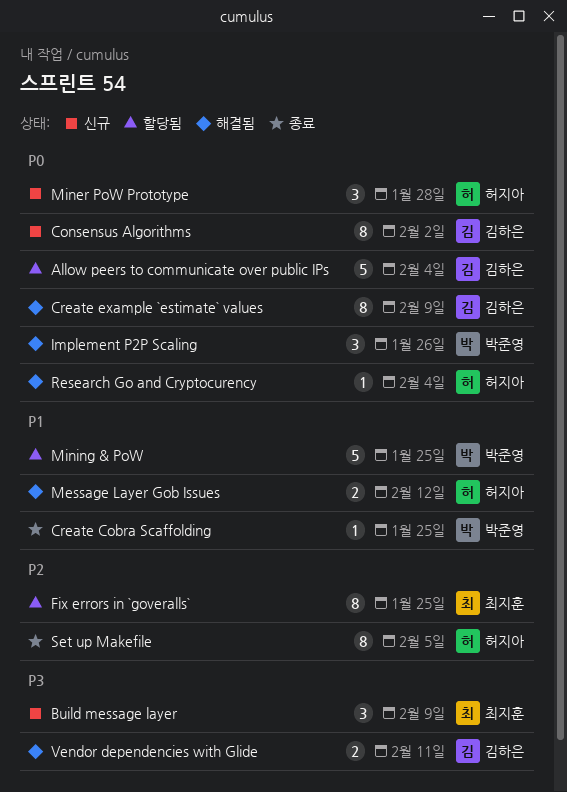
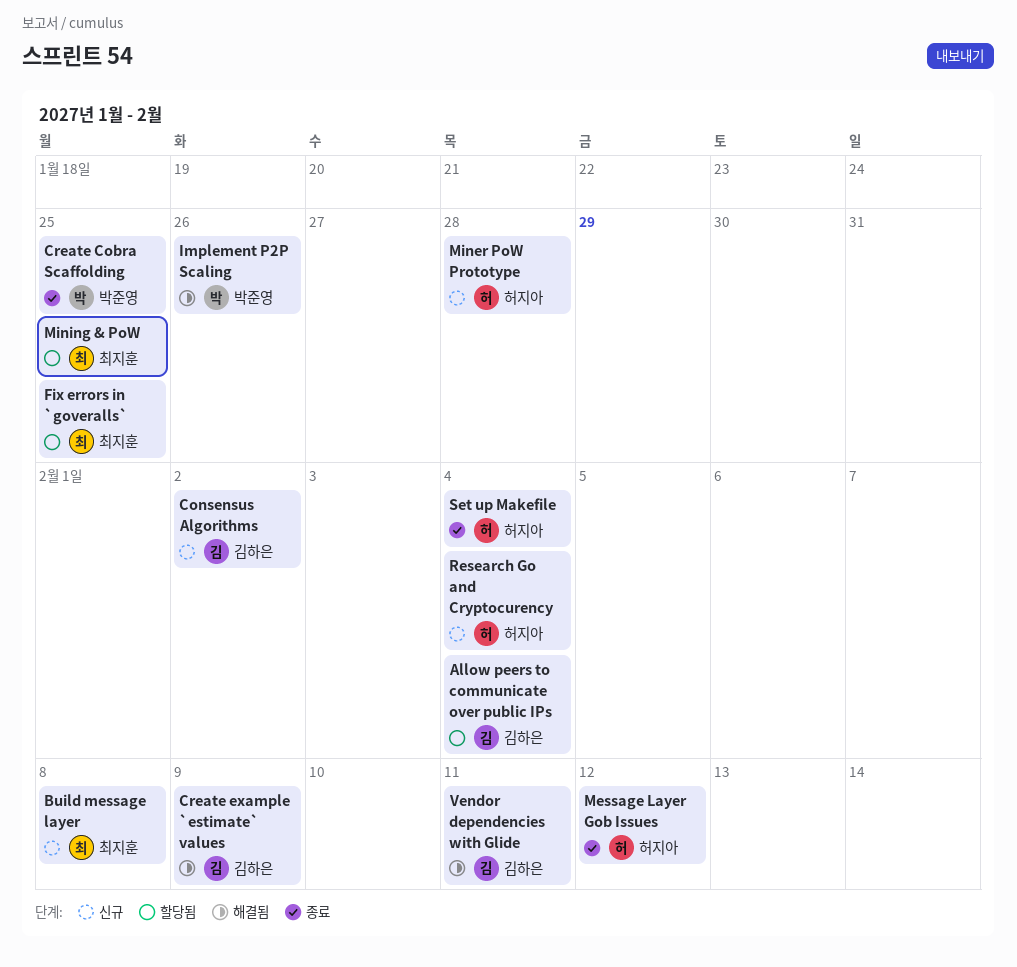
Build message layer, due: Feb 9 -> Feb 8
Message Layer Gob Issues, status: 해결됨 -> 종료
Mining & PoW, owner: 박준영 -> 최지훈
Research Go and Cryptocurency, status: 해결됨 -> 신규
Set up Makefile, due: Feb 5 -> Feb 4

